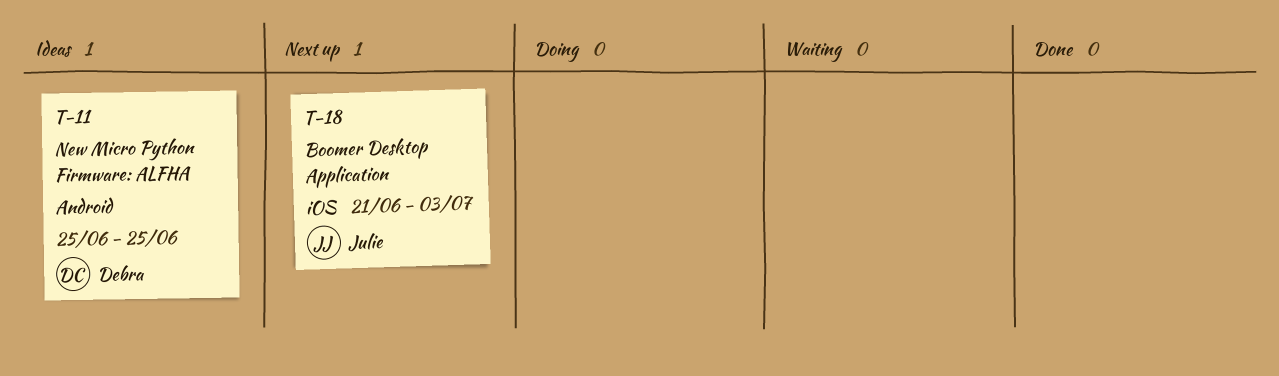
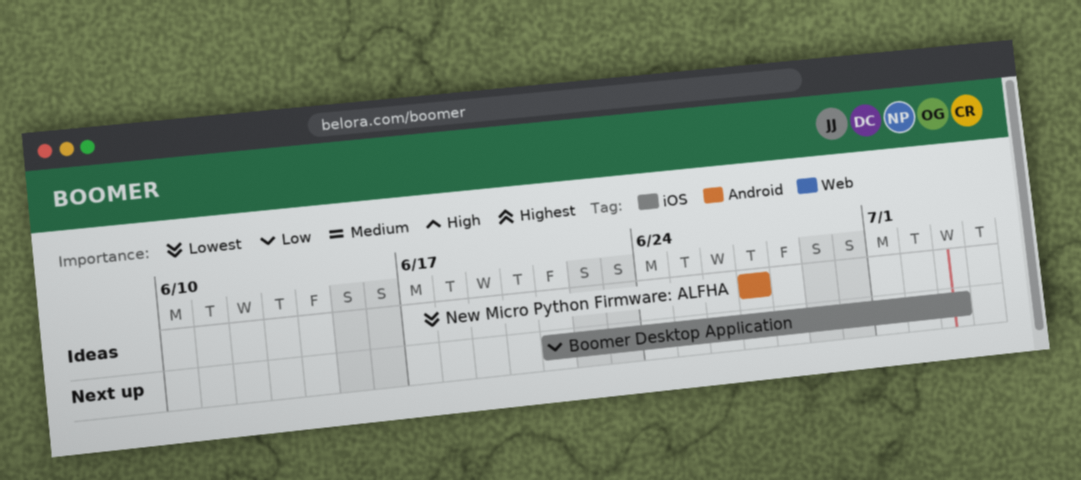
New Micro Python Firmware: ALFHA, start: Jun 25 -> Jun 27
New Micro Python Firmware: ALFHA, due: Jun 25 -> Jun 27

